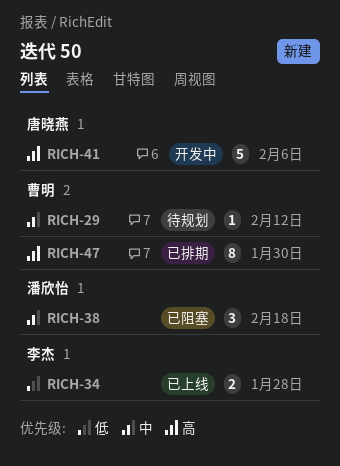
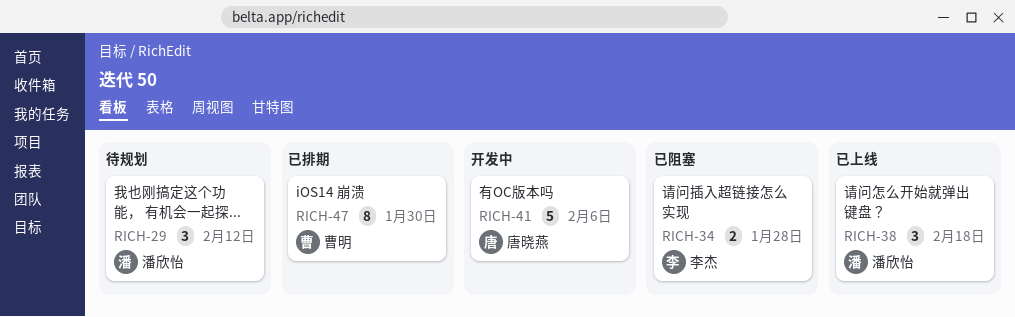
RICH-29, owner: 曹明 -> 潘欣怡
RICH-29, estimate: 1 -> 3
RICH-34, status: 已上线 -> 已阻塞
RICH-38, status: 已阻塞 -> 已上线

